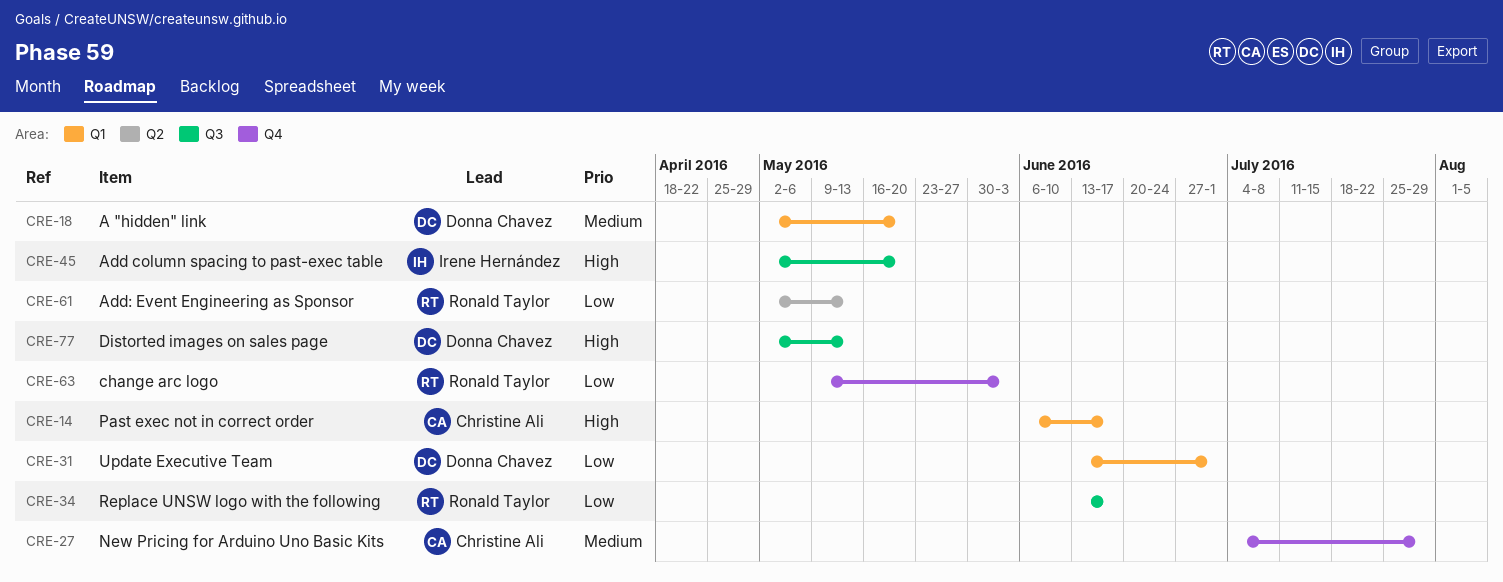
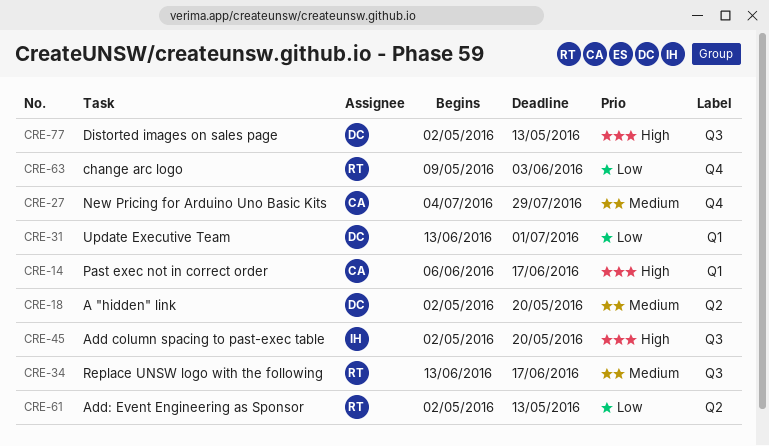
CRE-18, label: Q1 -> Q2
CRE-34, priority: Low -> Medium

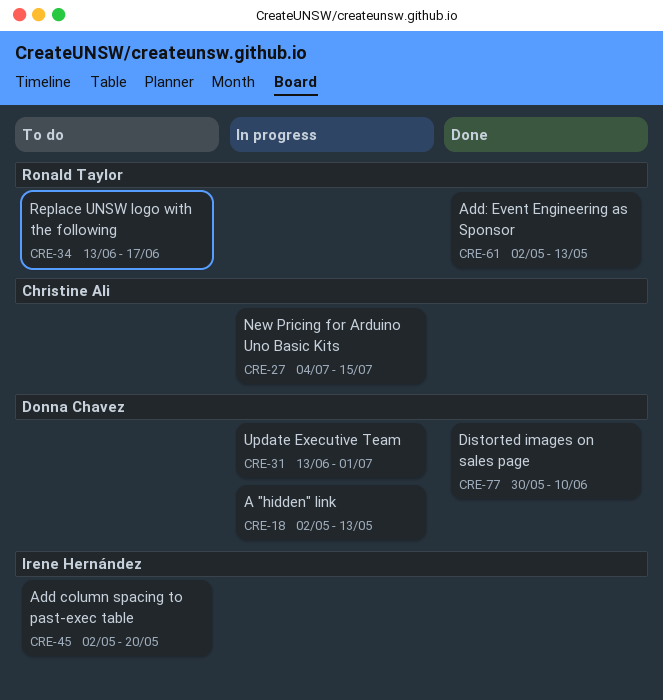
CRE-14: present -> none
CRE-18, due: May 20 -> May 13
CRE-27, due: Jul 29 -> Jul 15
CRE-63: present -> none
CRE-77, start: May 2 -> May 30
CRE-77, due: May 13 -> Jun 10

